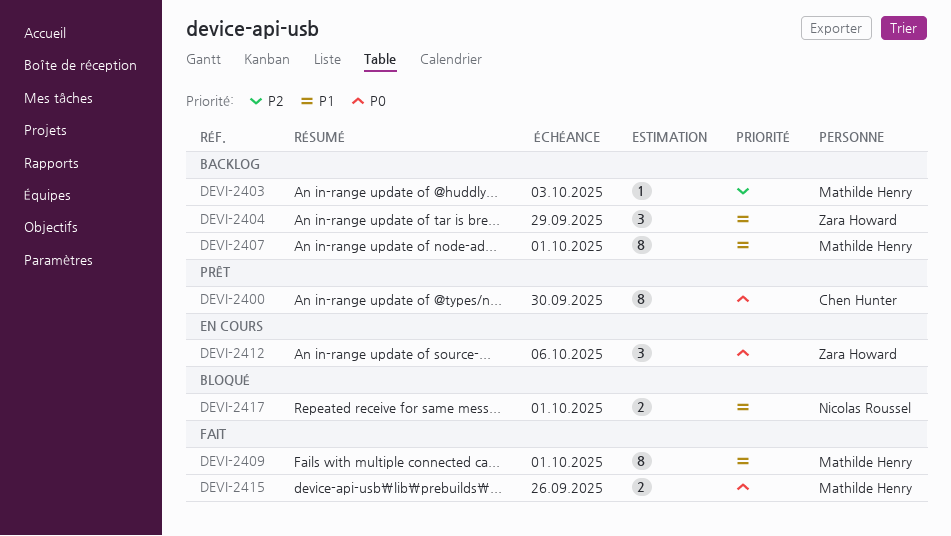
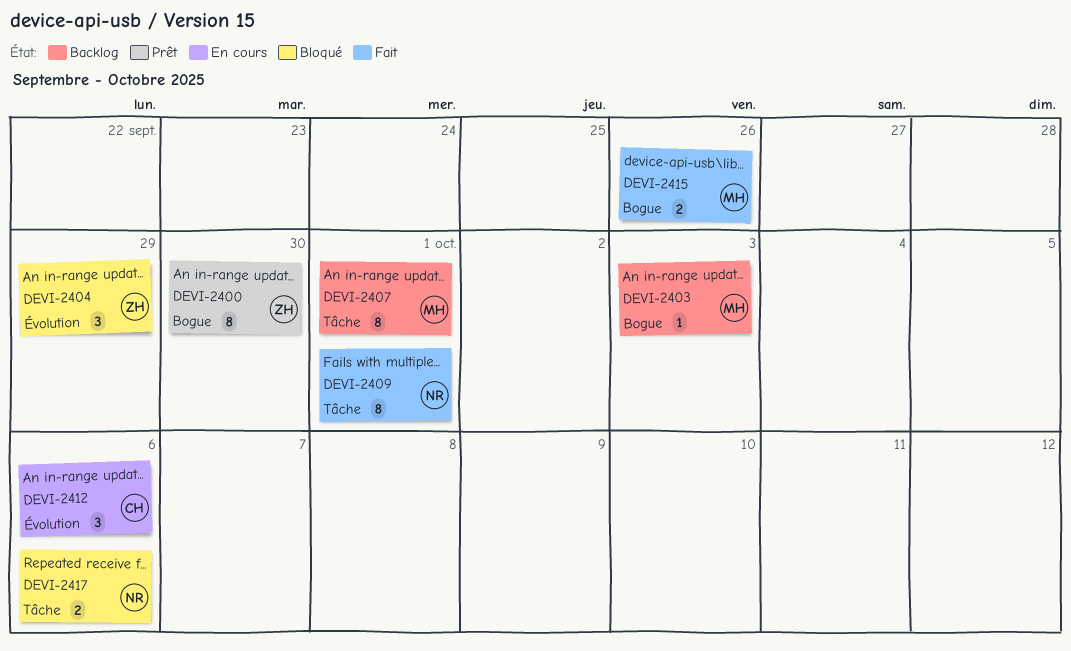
DEVI-2400, owner: Chen Hunter -> Zara Howard
DEVI-2404, status: Backlog -> Bloqué
DEVI-2409, owner: Mathilde Henry -> Nicolas Roussel
DEVI-2412, owner: Zara Howard -> Chen Hunter
DEVI-2417, due: Oct 1 -> Oct 6

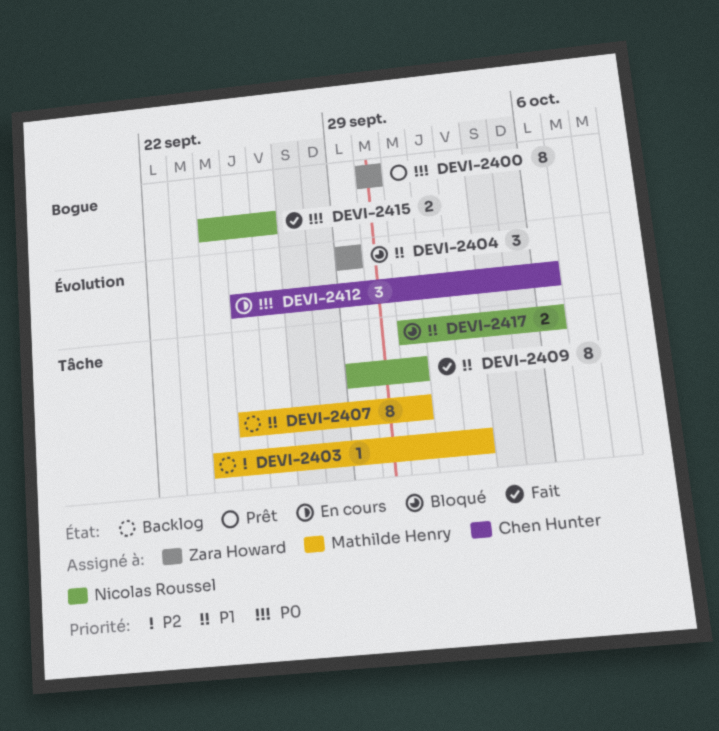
DEVI-2403, label: Bogue -> Tâche
DEVI-2415, owner: Mathilde Henry -> Nicolas Roussel

